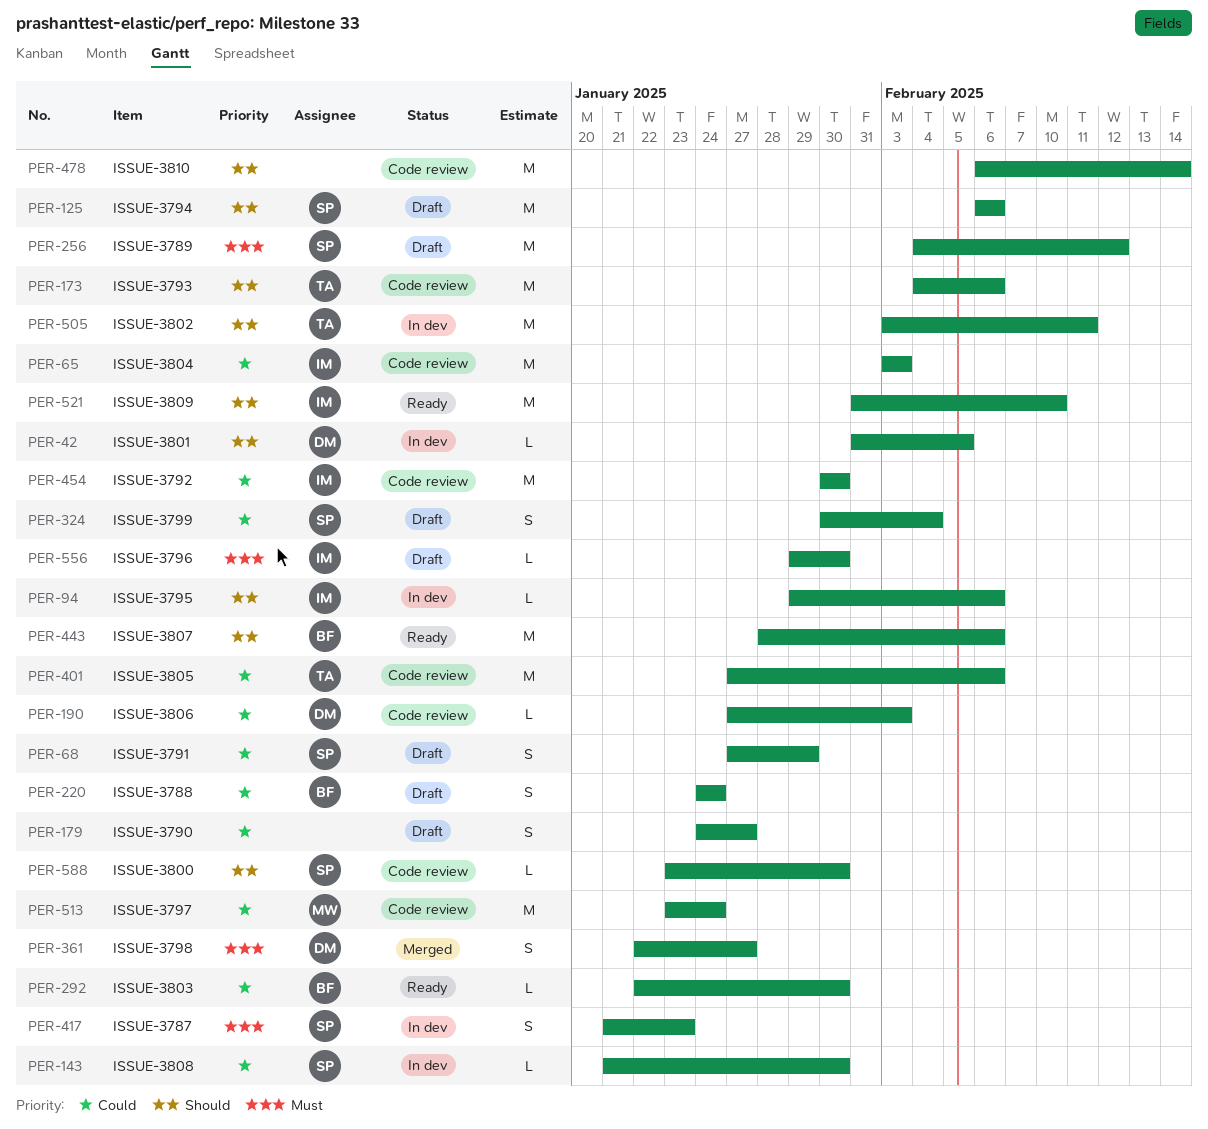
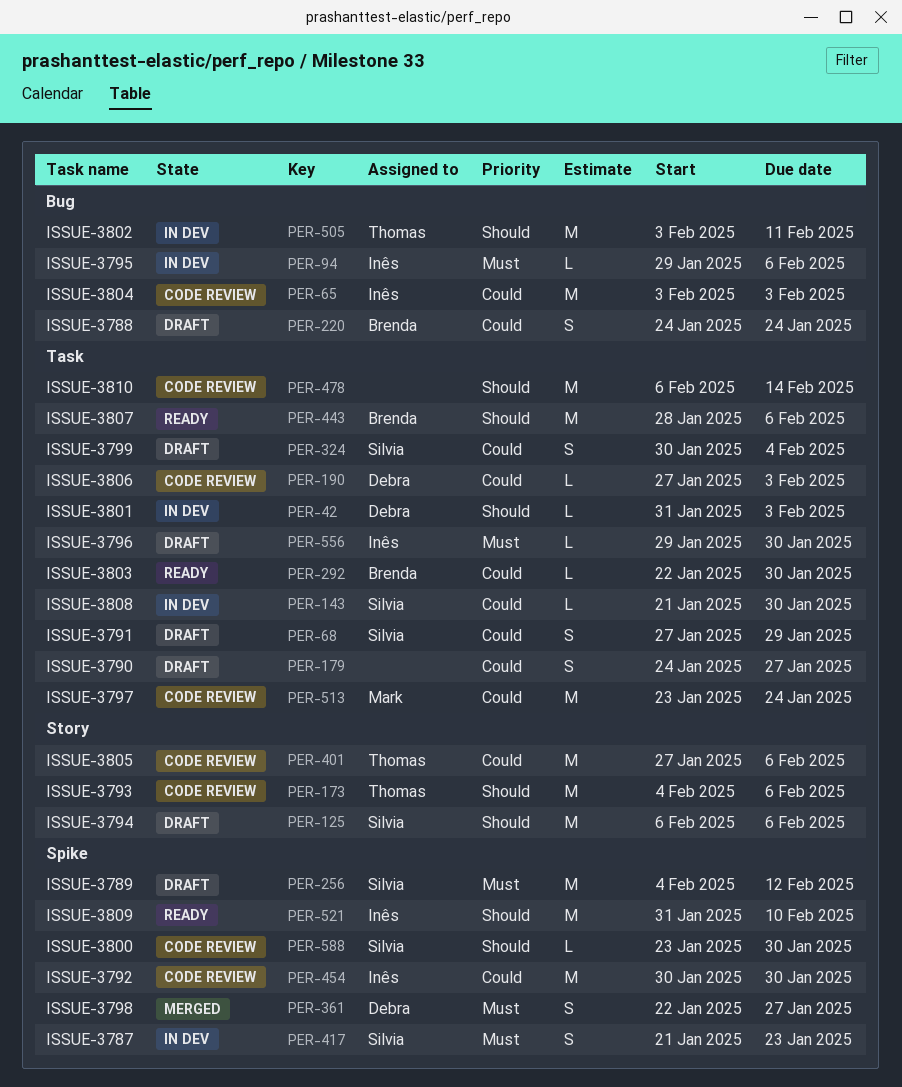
PER-42, due: Feb 5 -> Feb 3
PER-94, priority: Should -> Must

